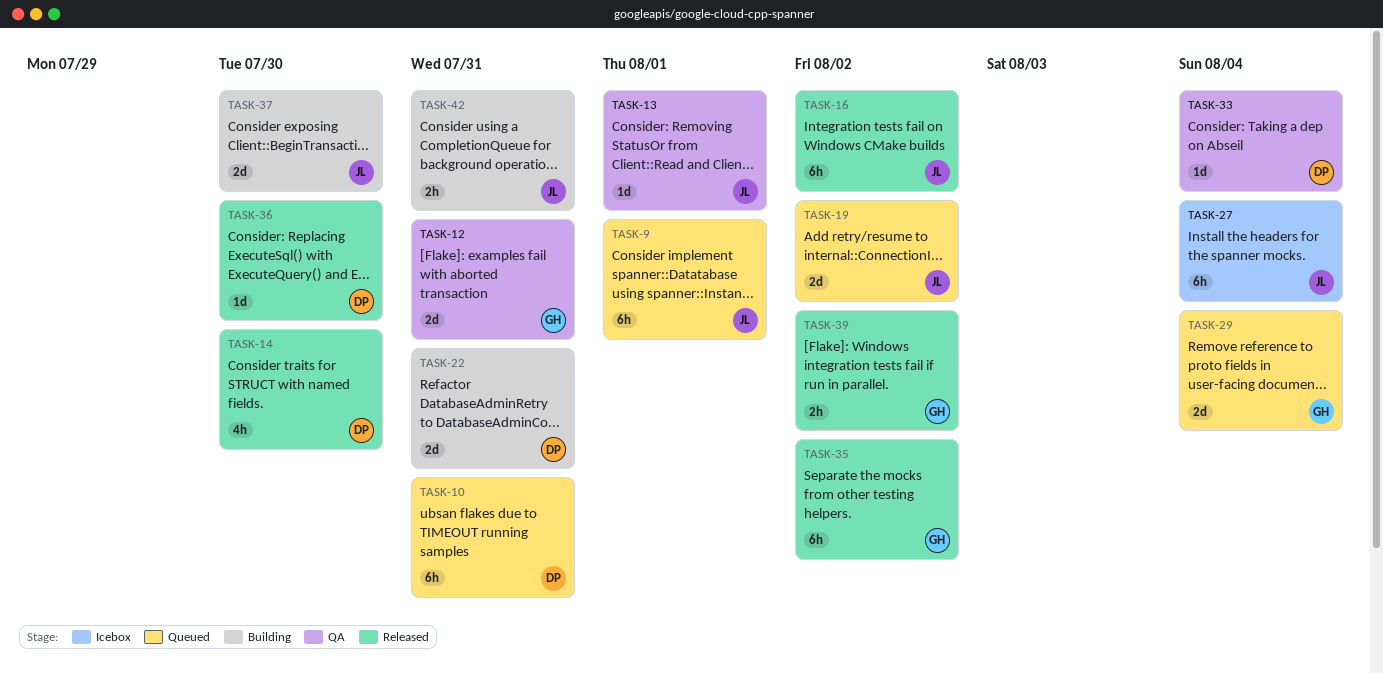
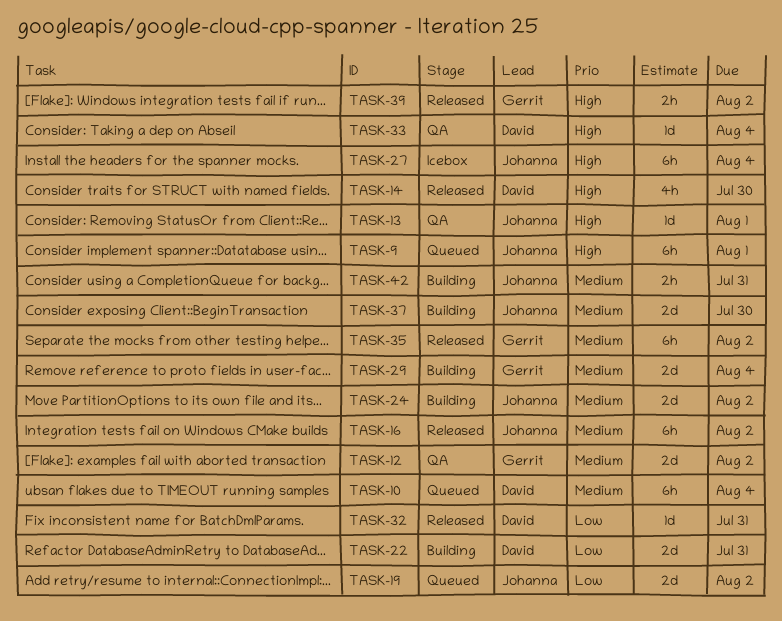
TASK-10, due: Jul 31 -> Aug 4
TASK-12, due: Jul 31 -> Aug 2
TASK-24: none -> present
TASK-29, status: Queued -> Building
TASK-32: none -> present
TASK-36: present -> none

